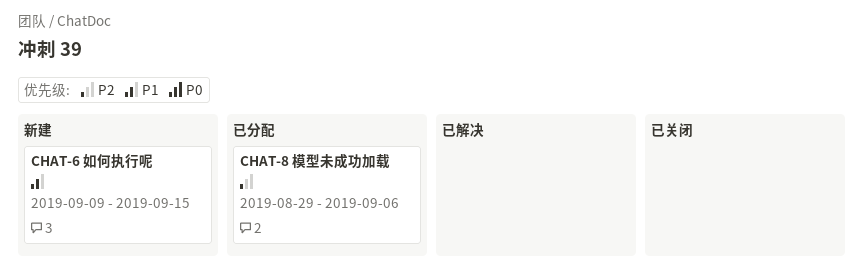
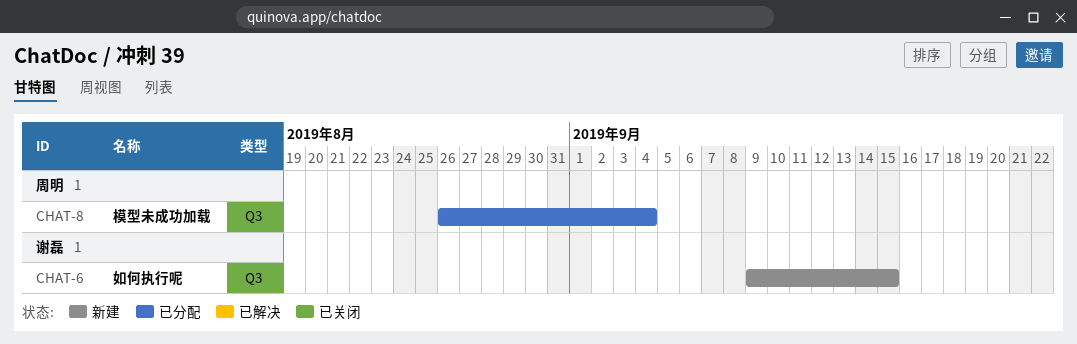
CHAT-8, start: Aug 29 -> Aug 26
CHAT-8, due: Sep 6 -> Sep 4

